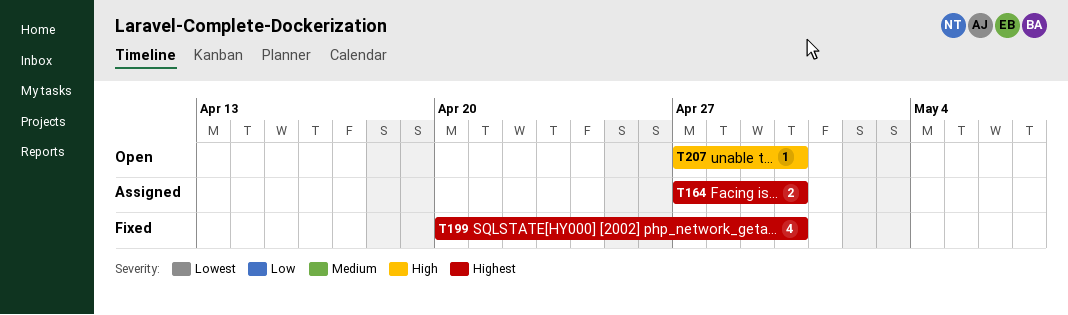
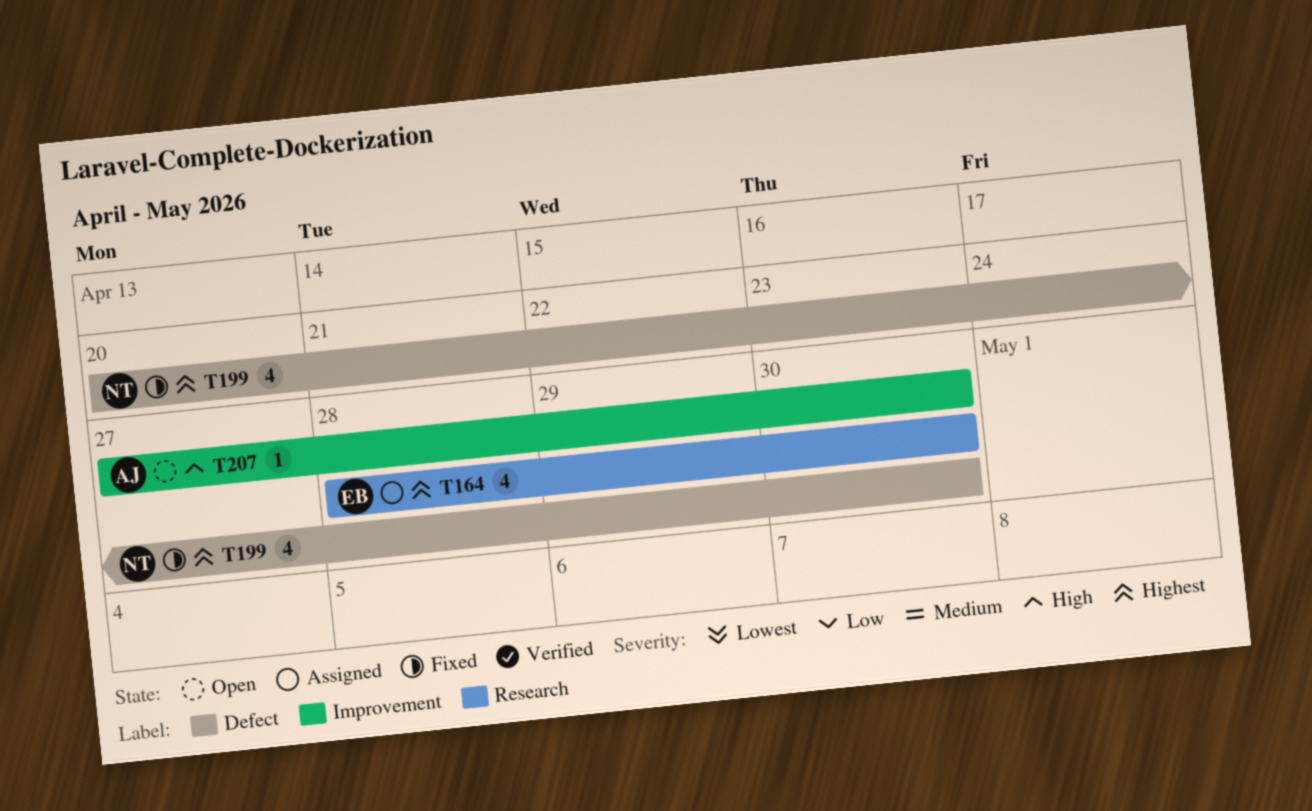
T164, estimate: 2 -> 4
T164, start: Apr 27 -> Apr 28

